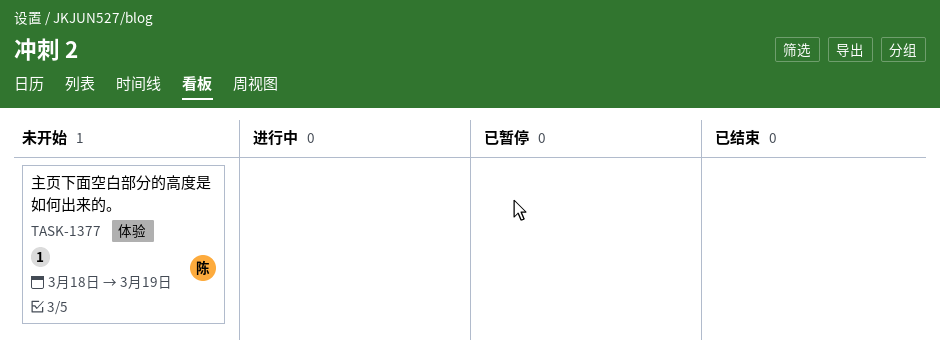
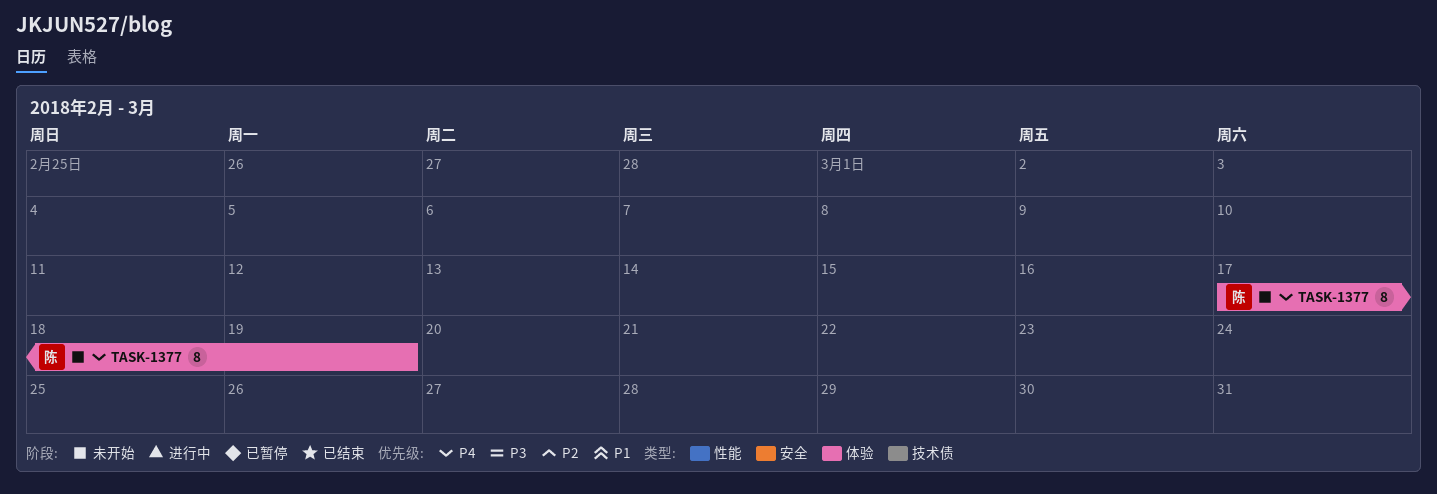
TASK-1377, estimate: 1 -> 8
TASK-1377, start: Mar 18 -> Mar 17

